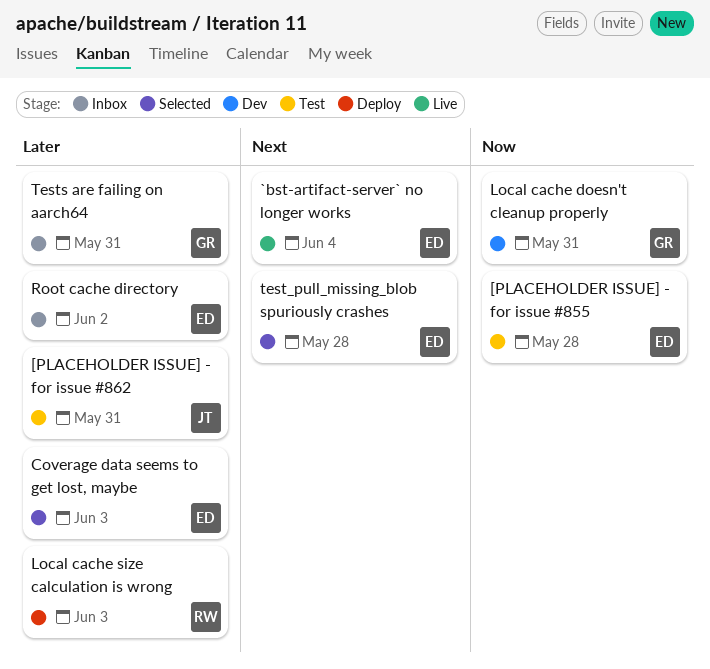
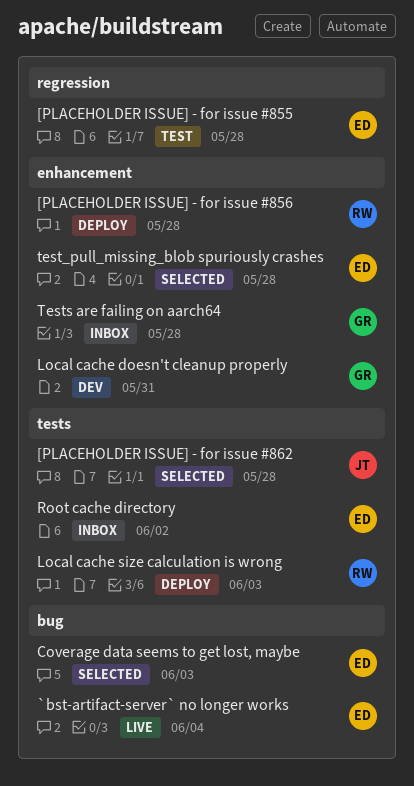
[PLACEHOLDER ISSUE] - for issue #856: none -> present
[PLACEHOLDER ISSUE] - for issue #862, status: Test -> Selected
[PLACEHOLDER ISSUE] - for issue #862, due: May 31 -> May 28
Tests are failing on aarch64, due: May 31 -> May 28

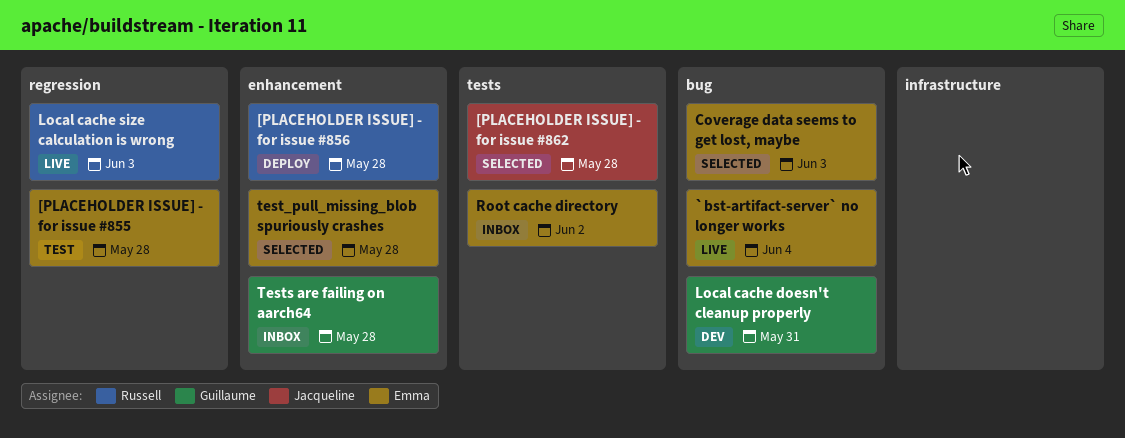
Local cache doesn't cleanup properly, label: enhancement -> bug
Local cache size calculation is wrong, status: Deploy -> Live
Local cache size calculation is wrong, label: tests -> regression

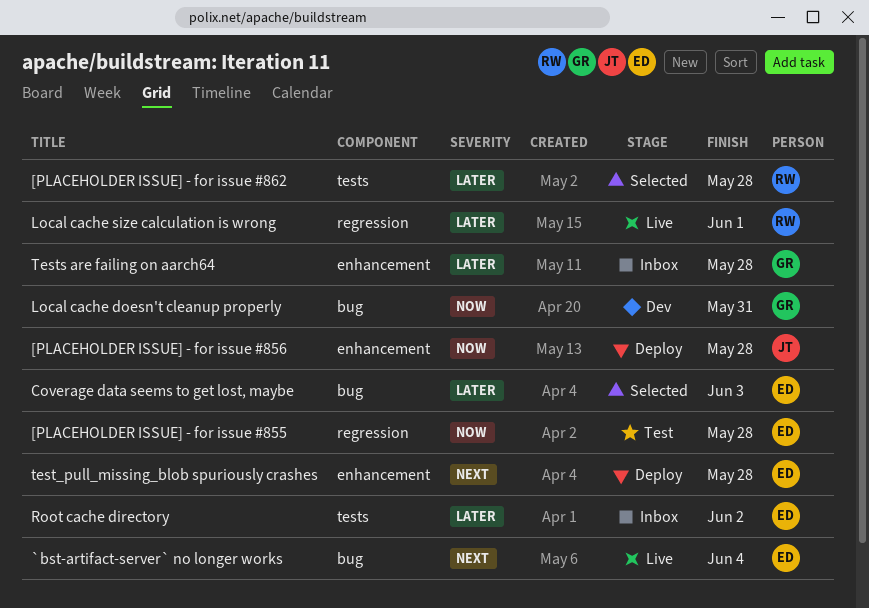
[PLACEHOLDER ISSUE] - for issue #856, owner: Russell -> Jacqueline
[PLACEHOLDER ISSUE] - for issue #862, owner: Jacqueline -> Russell
Local cache size calculation is wrong, due: Jun 3 -> Jun 1
test_pull_missing_blob spuriously crashes, status: Selected -> Deploy

